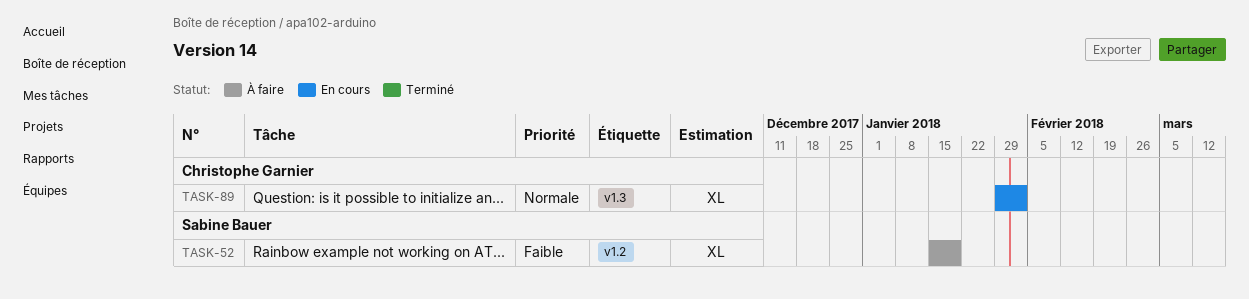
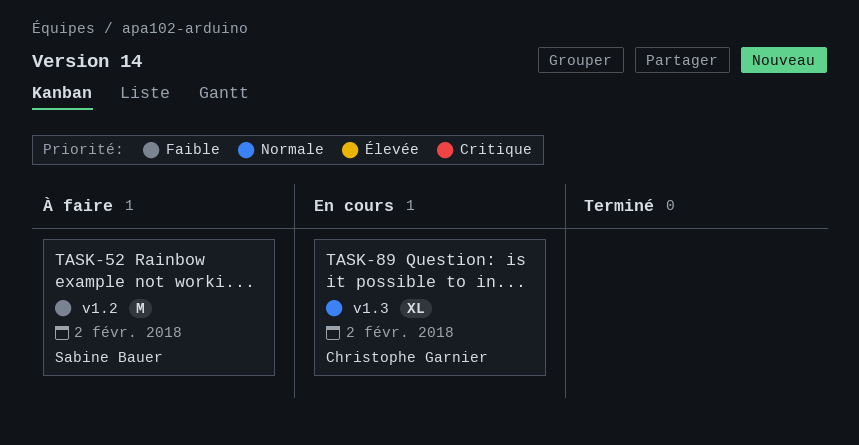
TASK-52, estimate: XL -> M
TASK-52, due: Jan 19 -> Feb 2

